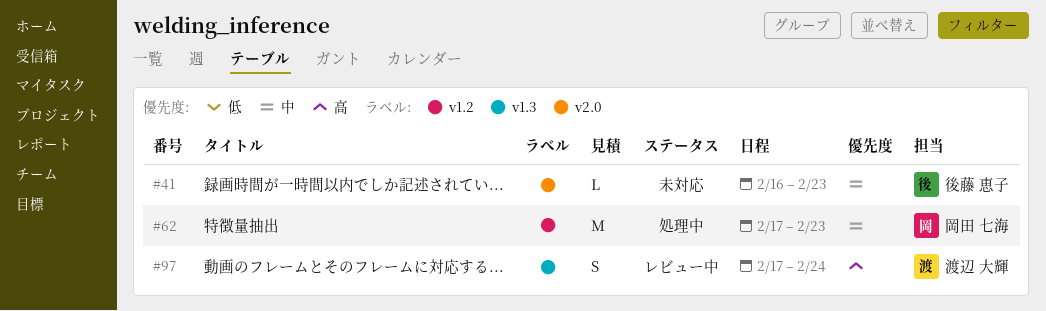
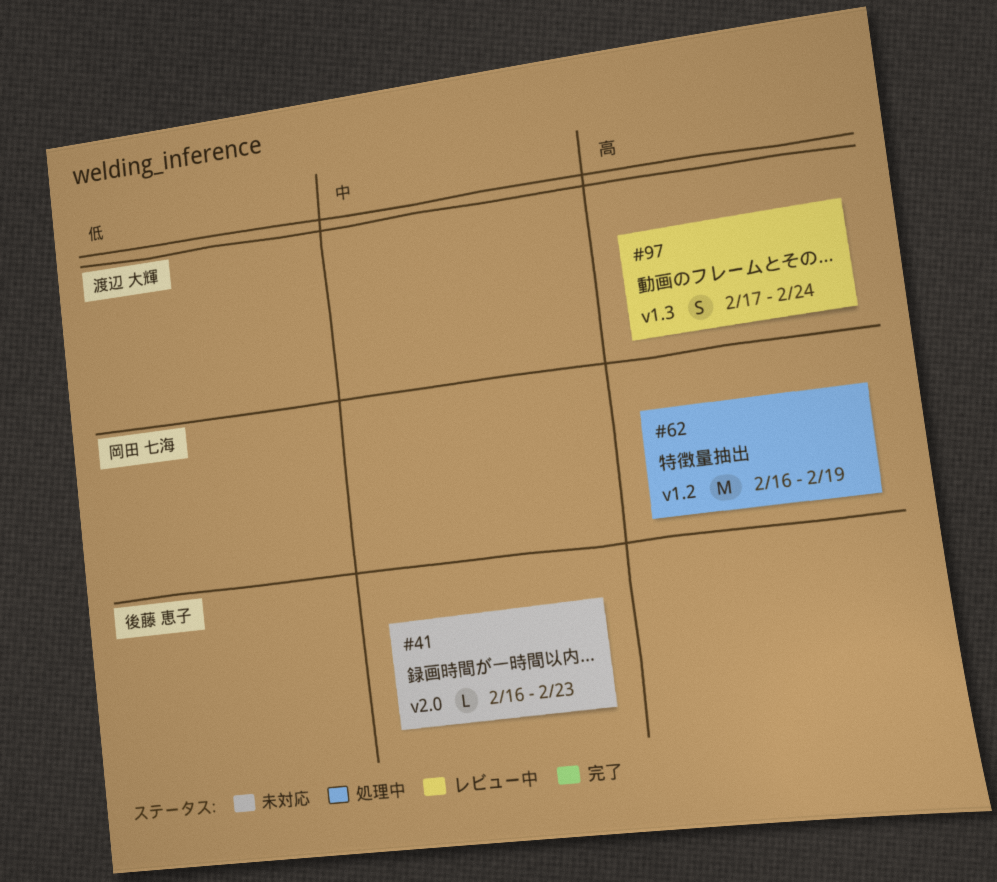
#62, priority: 中 -> 高
#62, start: Feb 17 -> Feb 16
#62, due: Feb 23 -> Feb 19

